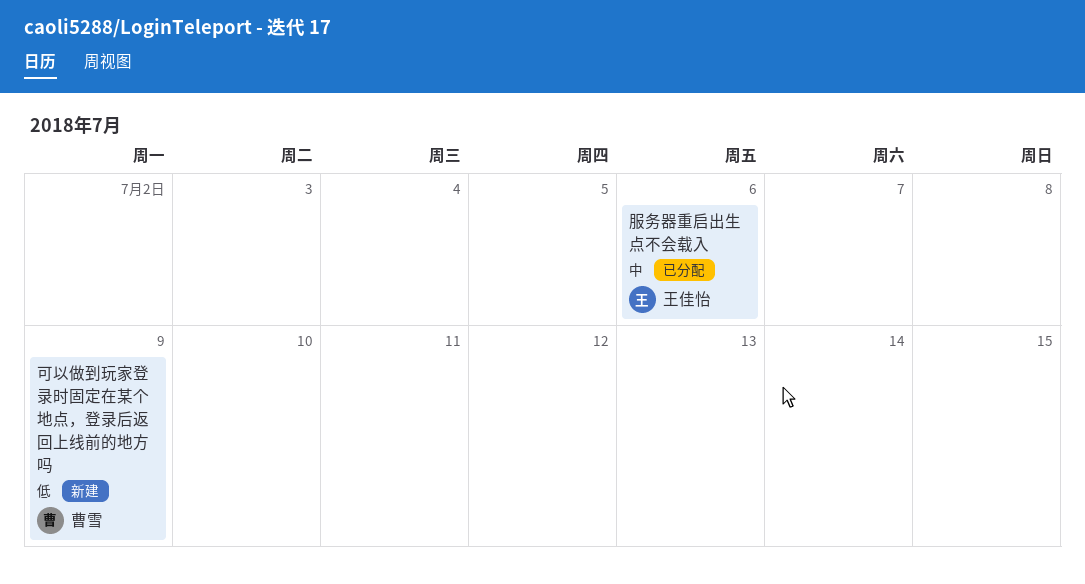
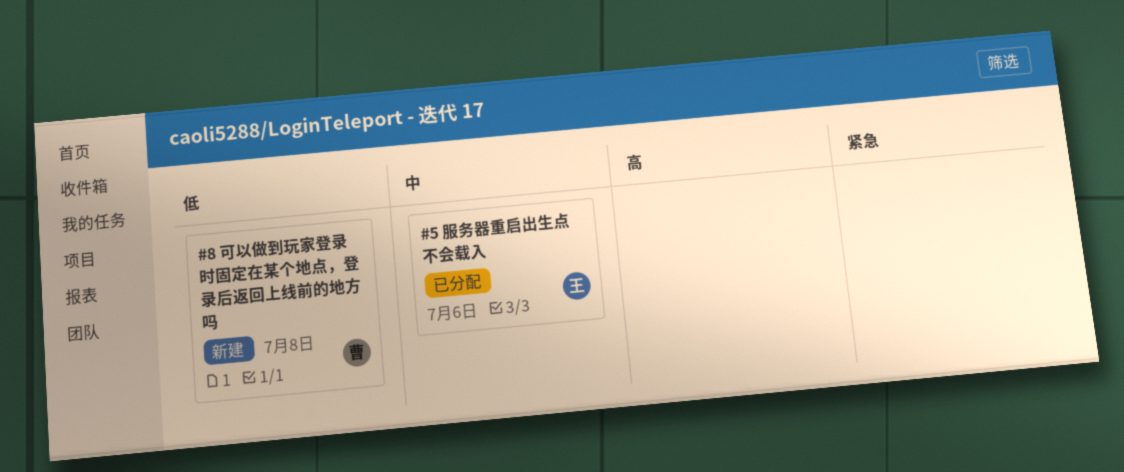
可以做到玩家登录时固定在某个地点，登录后返回上线前的地方吗, due: Jul 9 -> Jul 8

